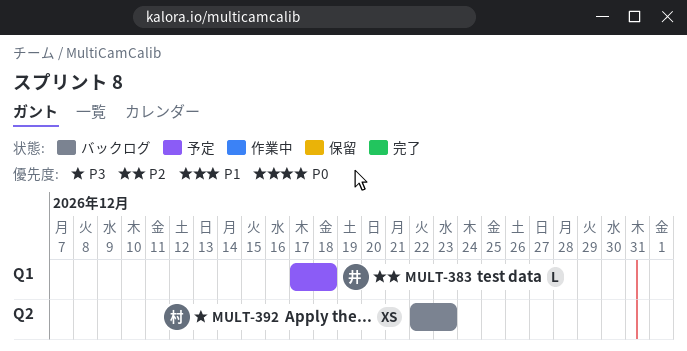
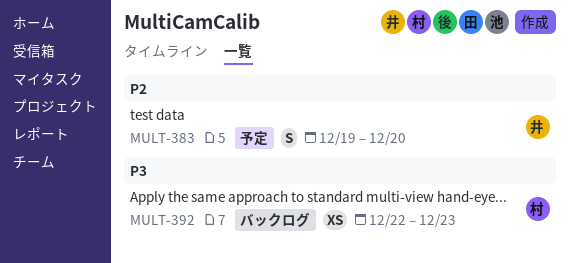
MULT-383, estimate: L -> S
MULT-383, start: Dec 17 -> Dec 19
MULT-383, due: Dec 18 -> Dec 20

